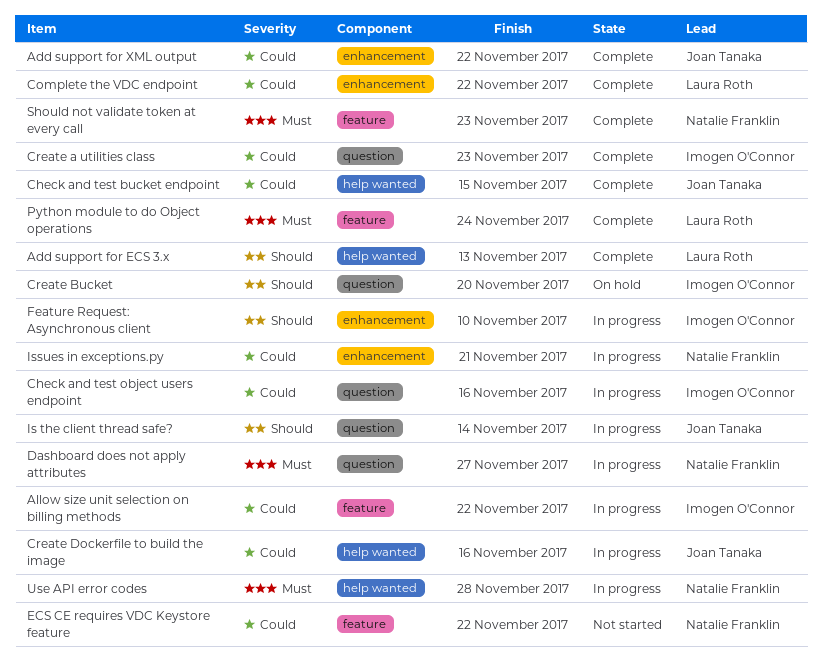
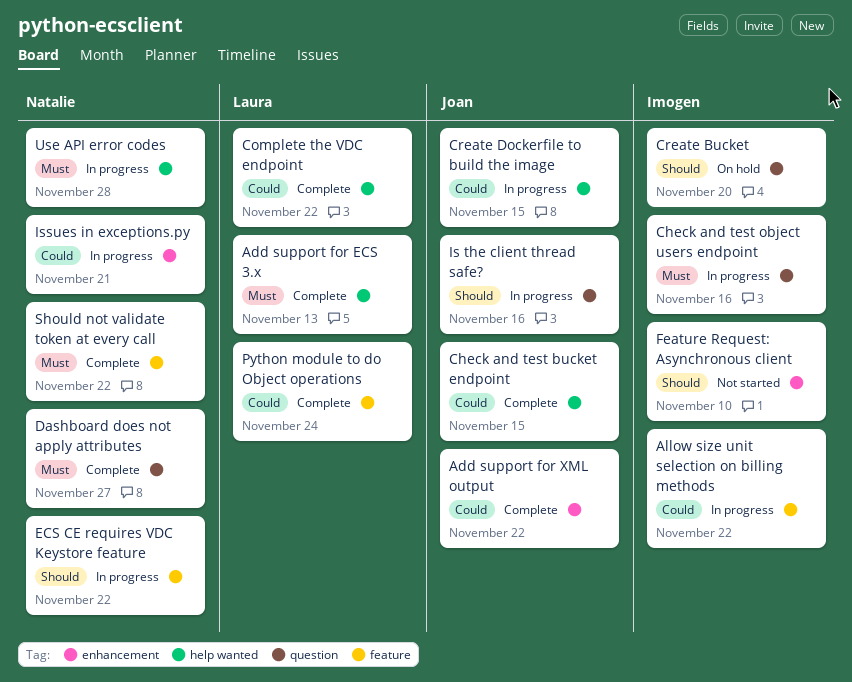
Add support for ECS 3.x, priority: Should -> Must
Check and test object users endpoint, priority: Could -> Must
Complete the VDC endpoint, label: enhancement -> help wanted
Create a utilities class: present -> none
Create Dockerfile to build the image, due: Nov 16 -> Nov 15
Dashboard does not apply attributes, status: In progress -> Complete
ECS CE requires VDC Keystore feature, status: Not started -> In progress
ECS CE requires VDC Keystore feature, priority: Could -> Should
Feature Request: Asynchronous client, status: In progress -> Not started
Is the client thread safe?, due: Nov 14 -> Nov 16
Python module to do Object operations, priority: Must -> Could
Should not validate token at every call, due: Nov 23 -> Nov 22

